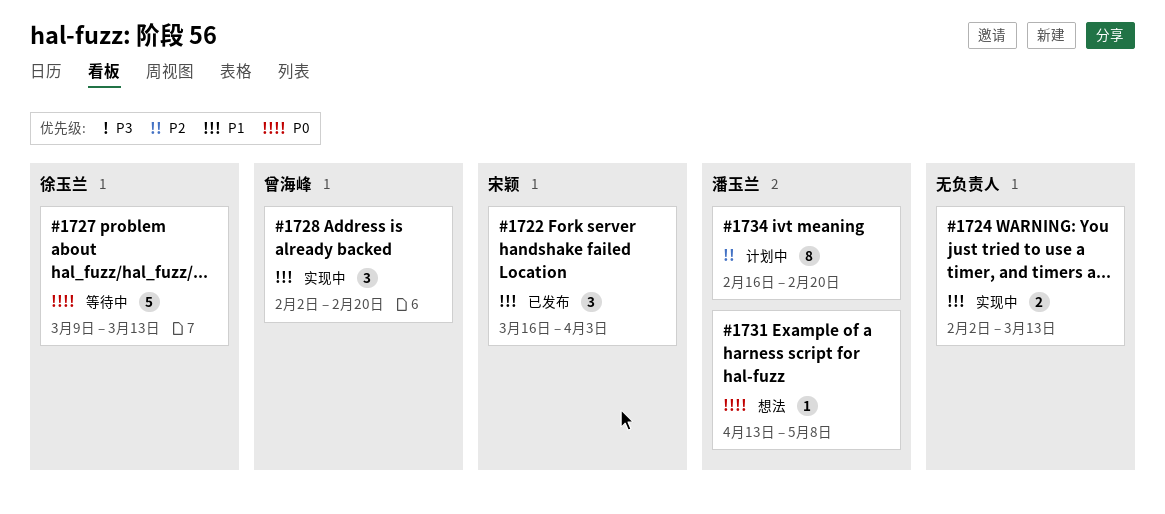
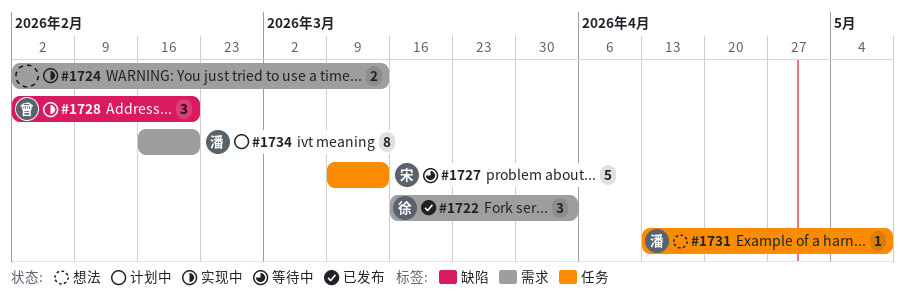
#1722, owner: 宋颖 -> 徐玉兰
#1727, owner: 徐玉兰 -> 宋颖

